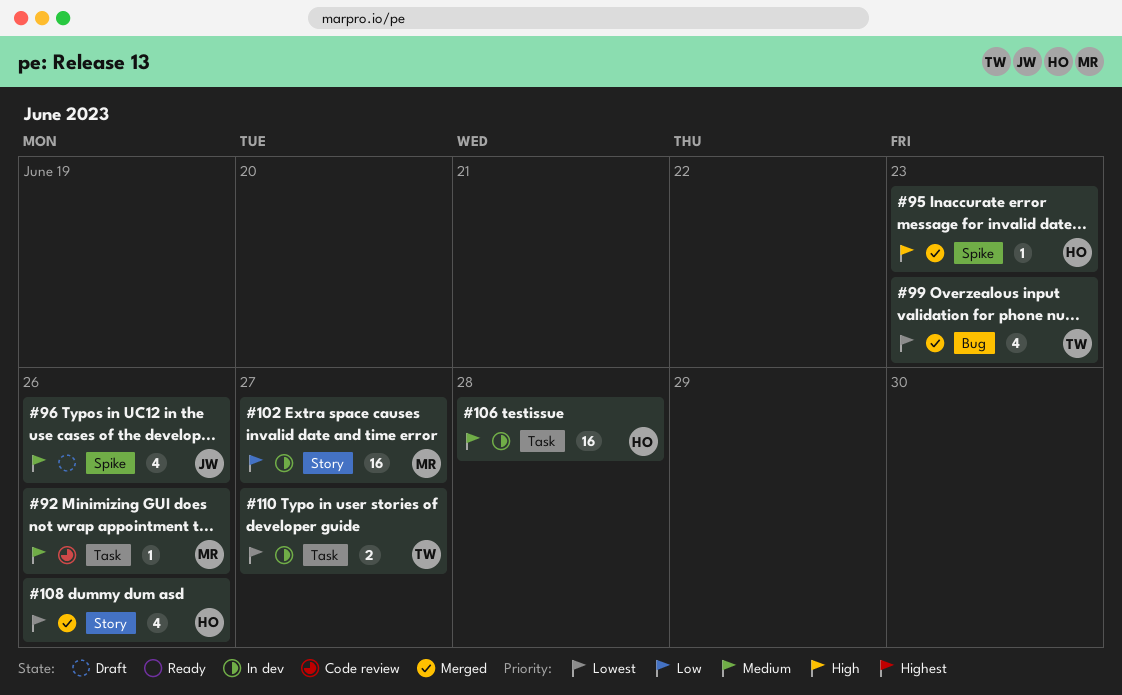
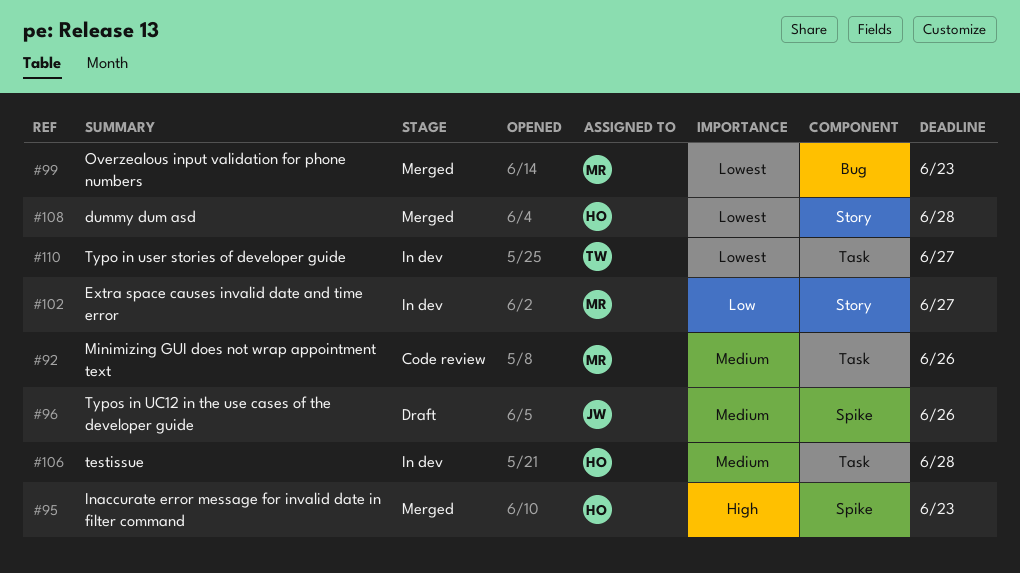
#99, owner: TW -> MR
#108, due: Jun 26 -> Jun 28

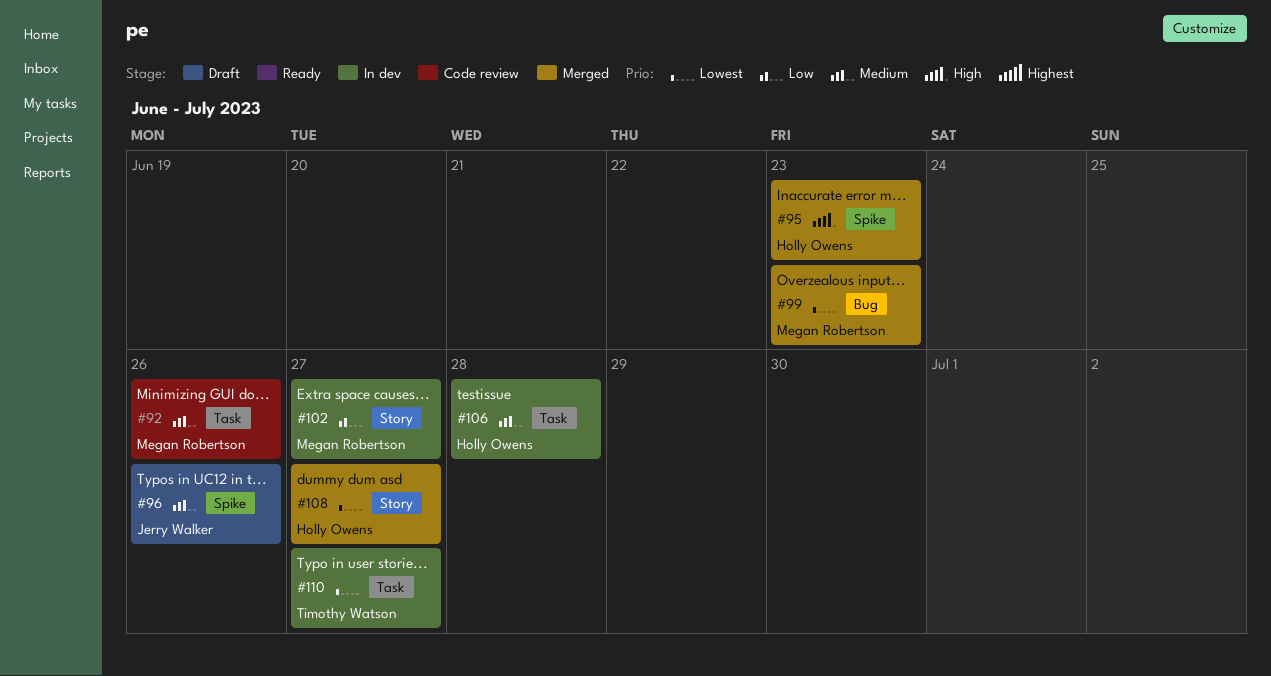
#108, due: Jun 28 -> Jun 27

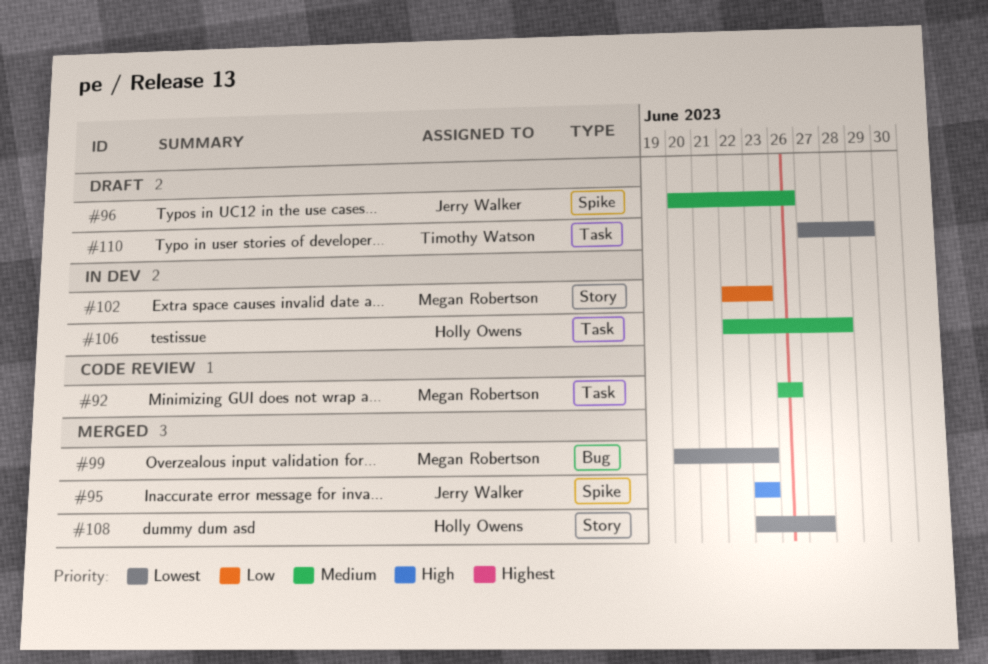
#95, owner: Holly Owens -> Jerry Walker
#102, due: Jun 27 -> Jun 23
#110, status: In dev -> Draft
#110, due: Jun 27 -> Jun 29

